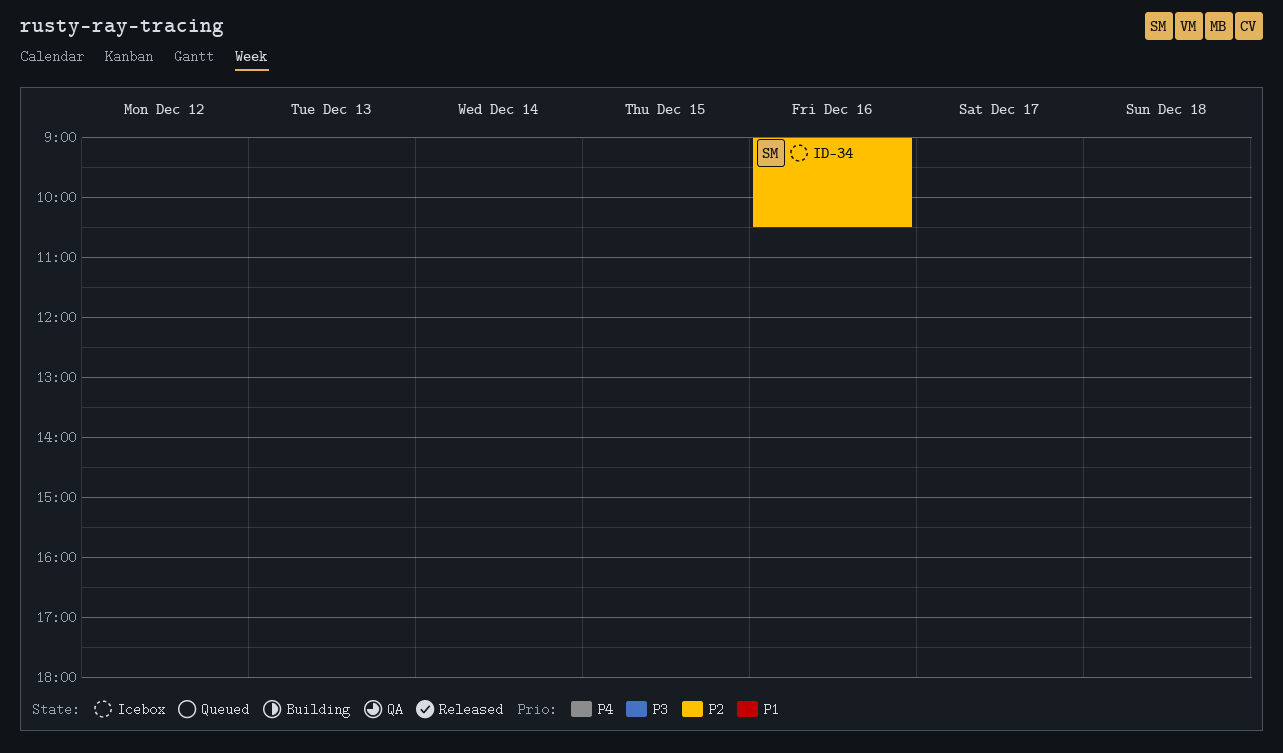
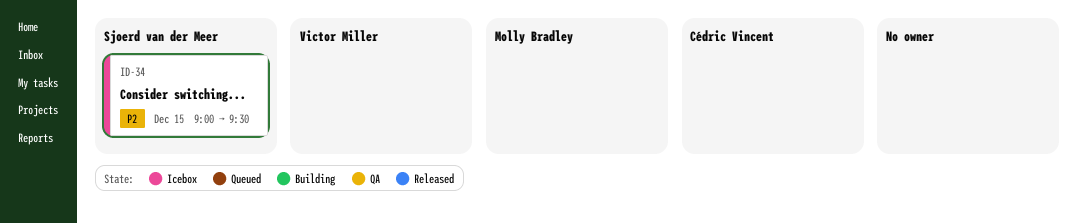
ID-34, day: Dec 16 -> Dec 15
ID-34, ends: 10:30 -> 09:30

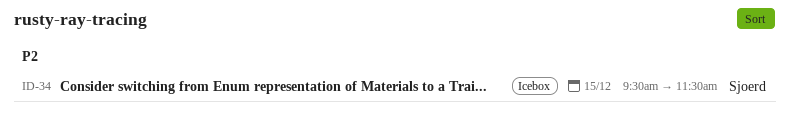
ID-34, begins: 09:00 -> 09:30
ID-34, ends: 09:30 -> 11:30

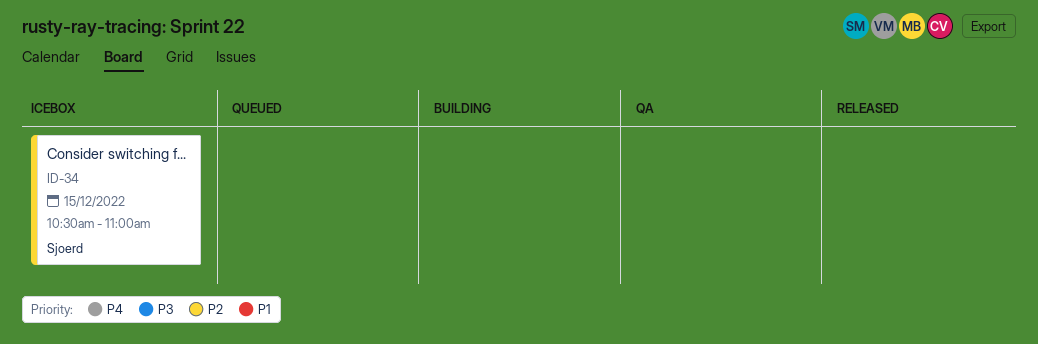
ID-34, begins: 09:30 -> 10:30
ID-34, ends: 11:30 -> 11:00

